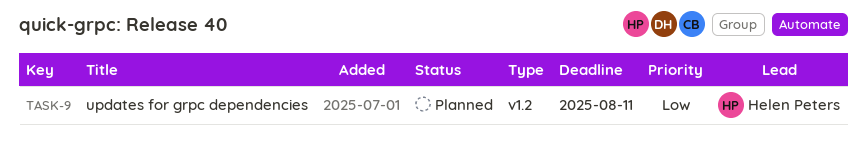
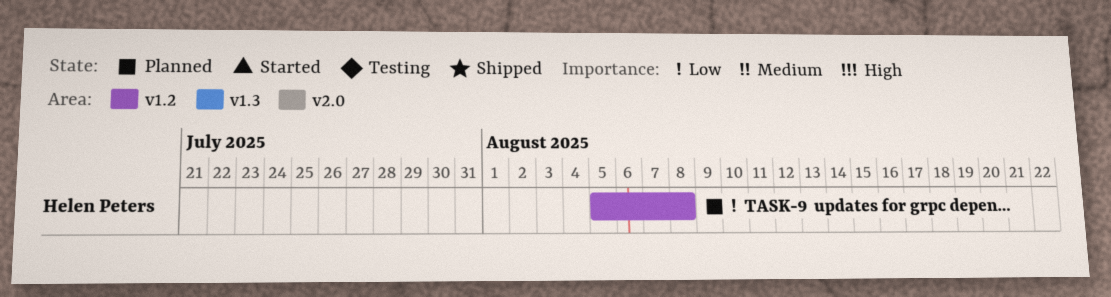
TASK-9, due: Aug 11 -> Aug 8

